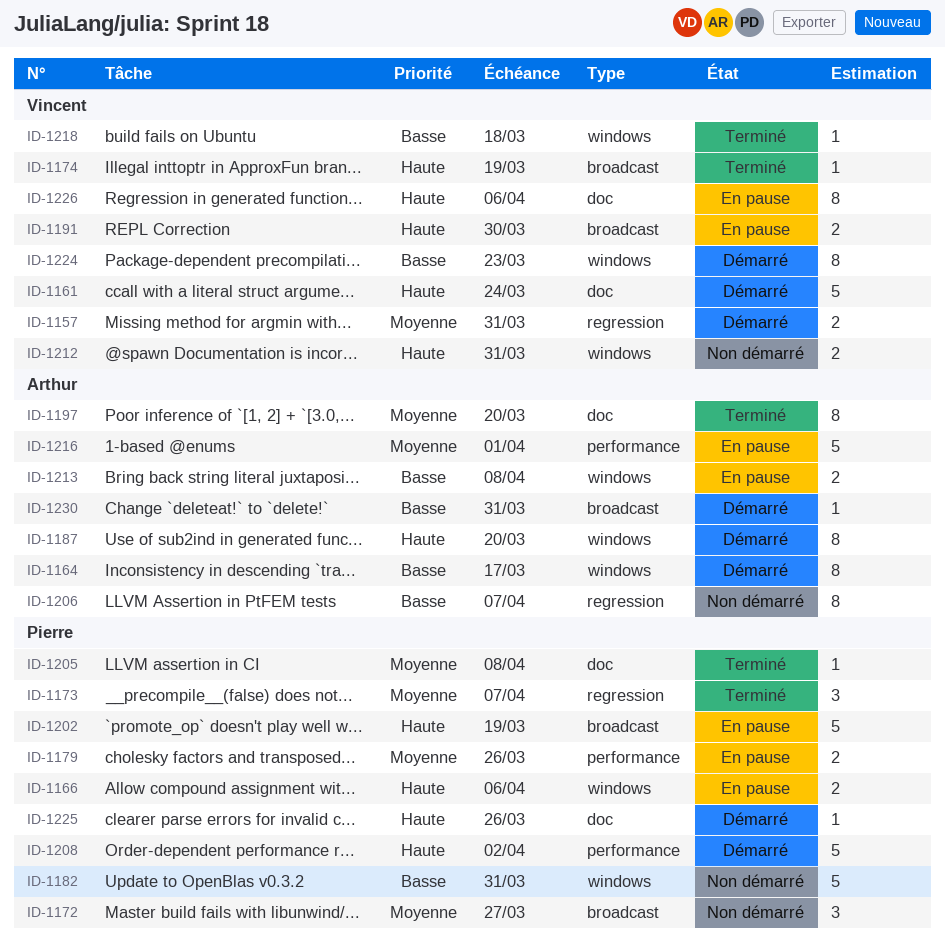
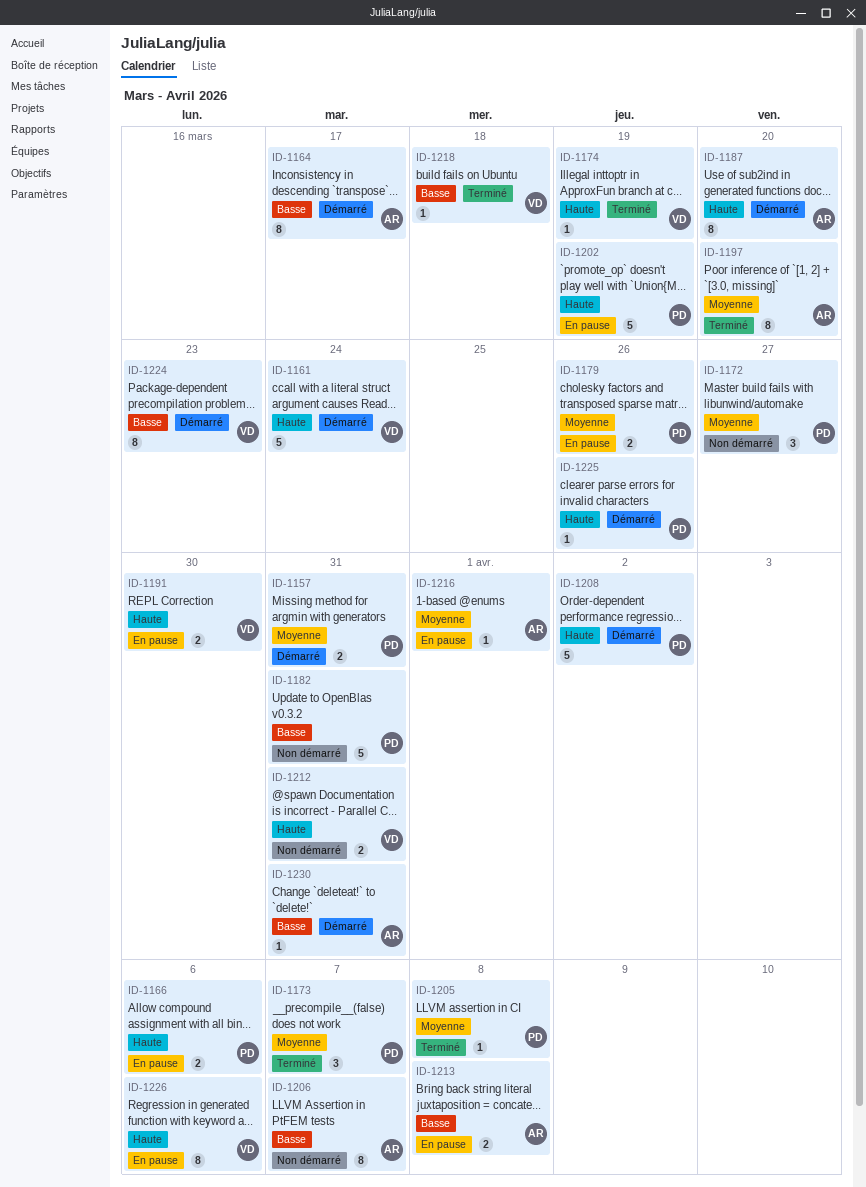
ID-1157, owner: Vincent -> Pierre
ID-1216, estimate: 5 -> 1

